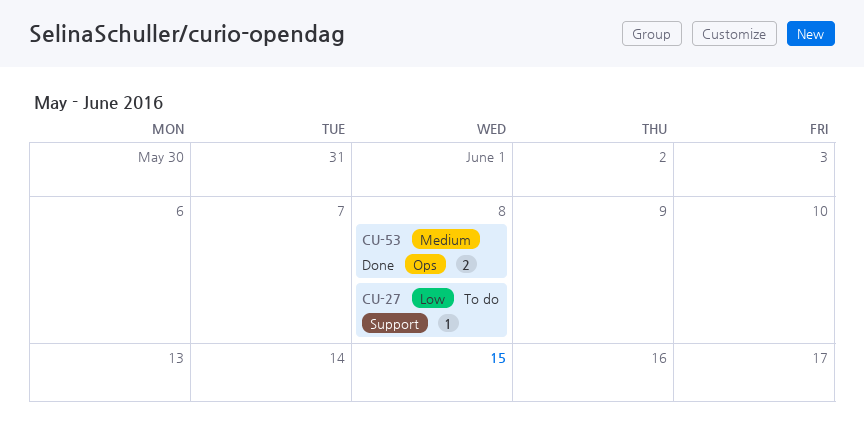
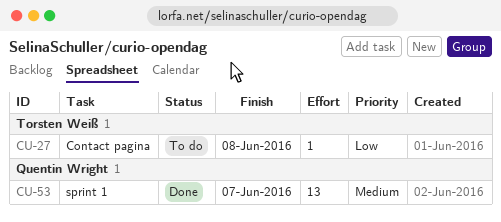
CU-53, estimate: 2 -> 13
CU-53, due: Jun 8 -> Jun 7

